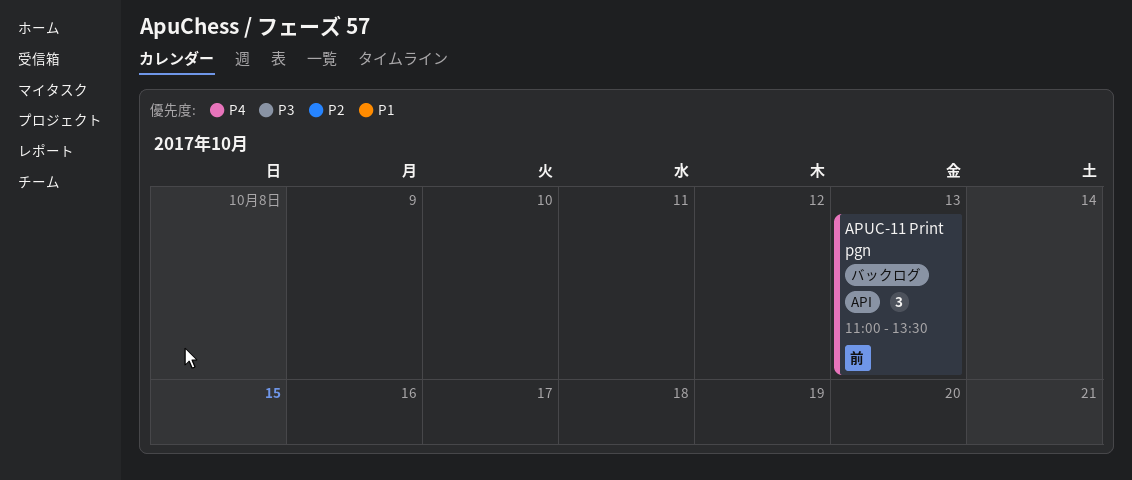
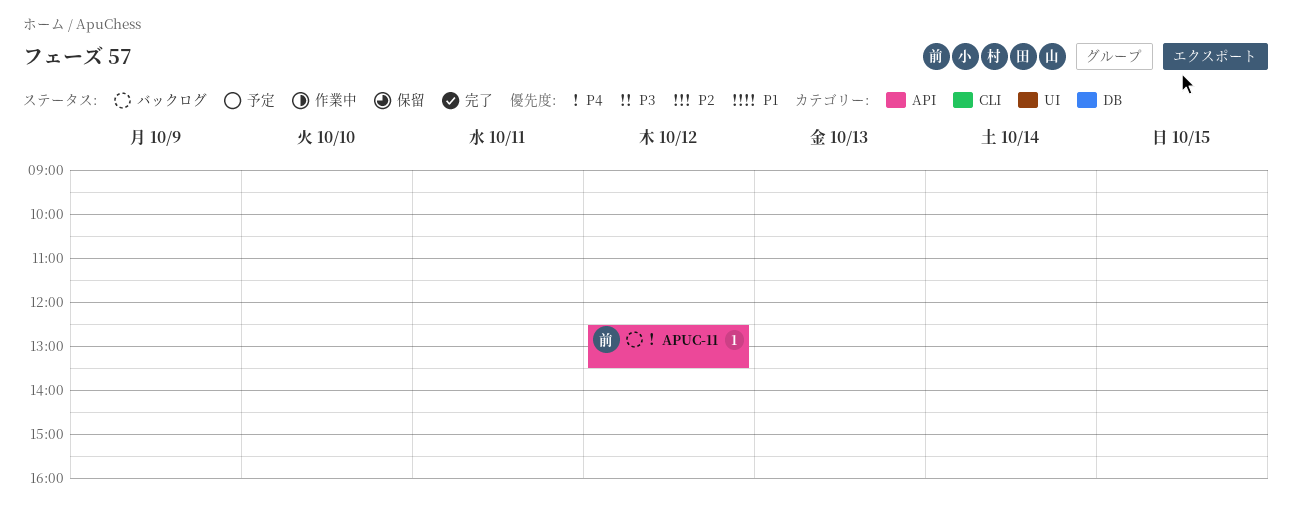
APUC-11, estimate: 3 -> 1
APUC-11, day: Oct 13 -> Oct 12
APUC-11, begins: 11:00 -> 12:30

